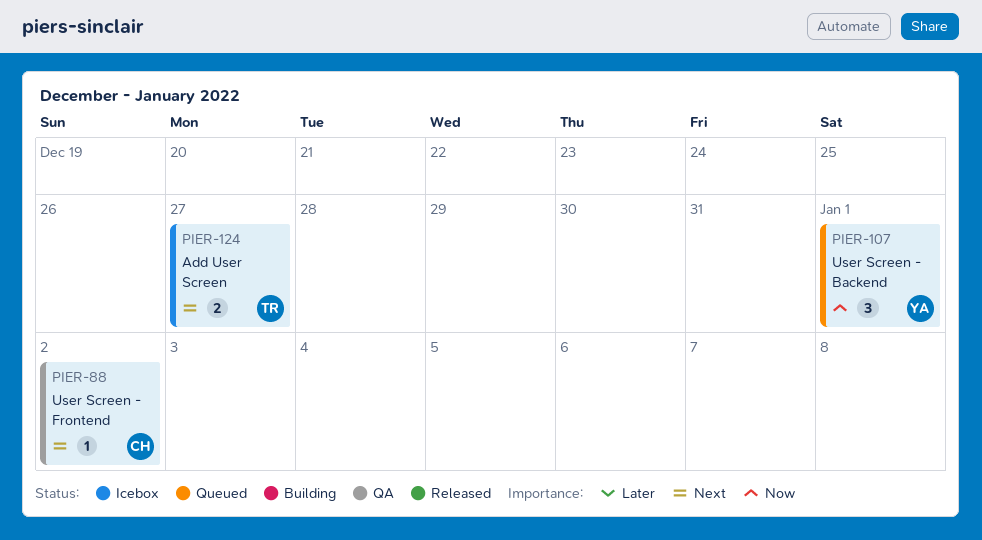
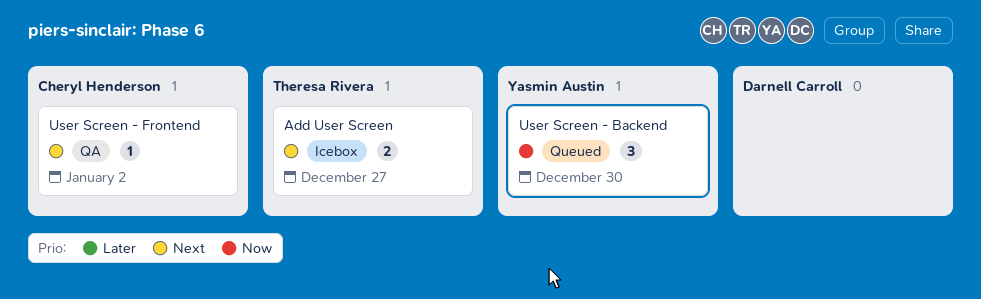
User Screen - Backend, due: Jan 1 -> Dec 30

